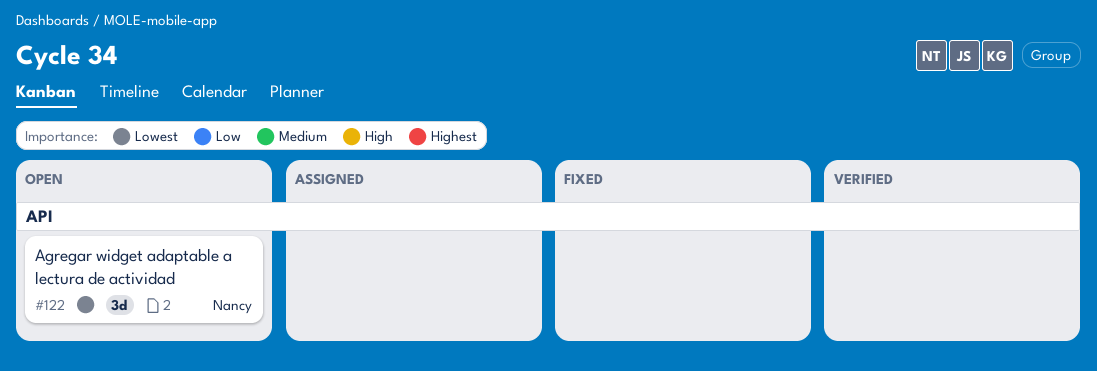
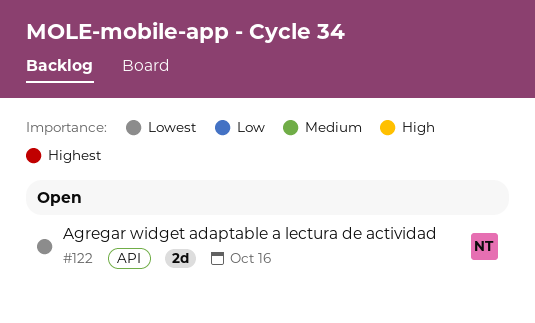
#122, estimate: 3d -> 2d

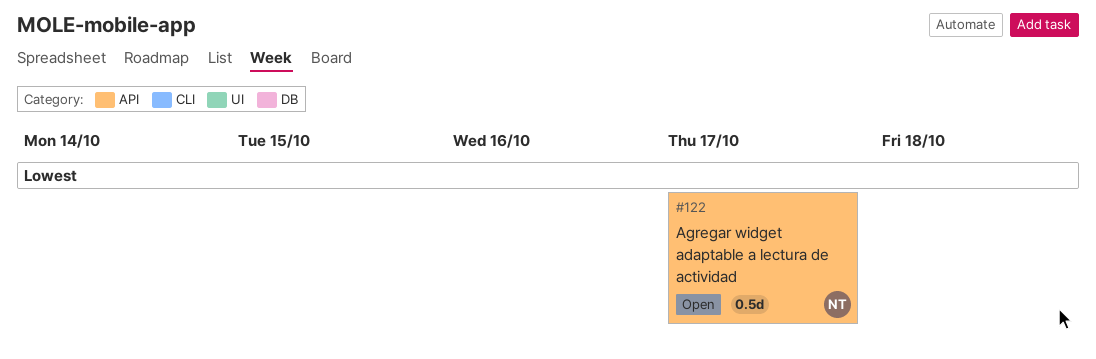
#122, estimate: 2d -> 0.5d
#122, due: Oct 16 -> Oct 17

